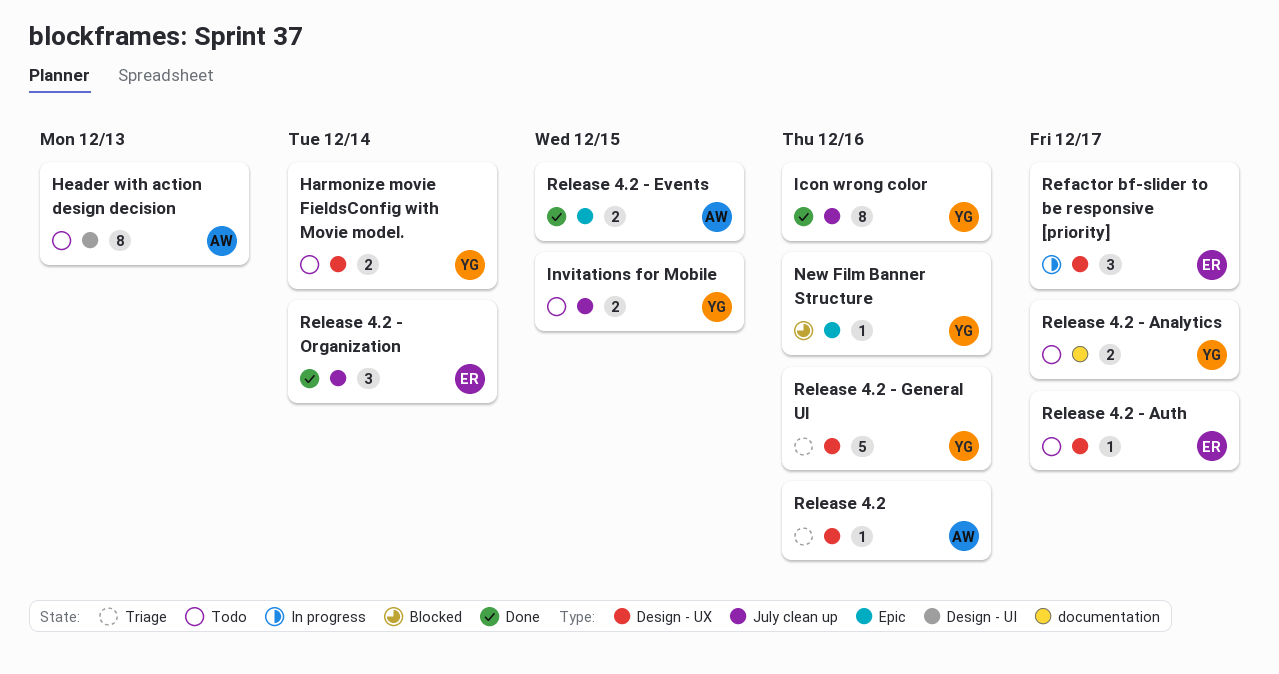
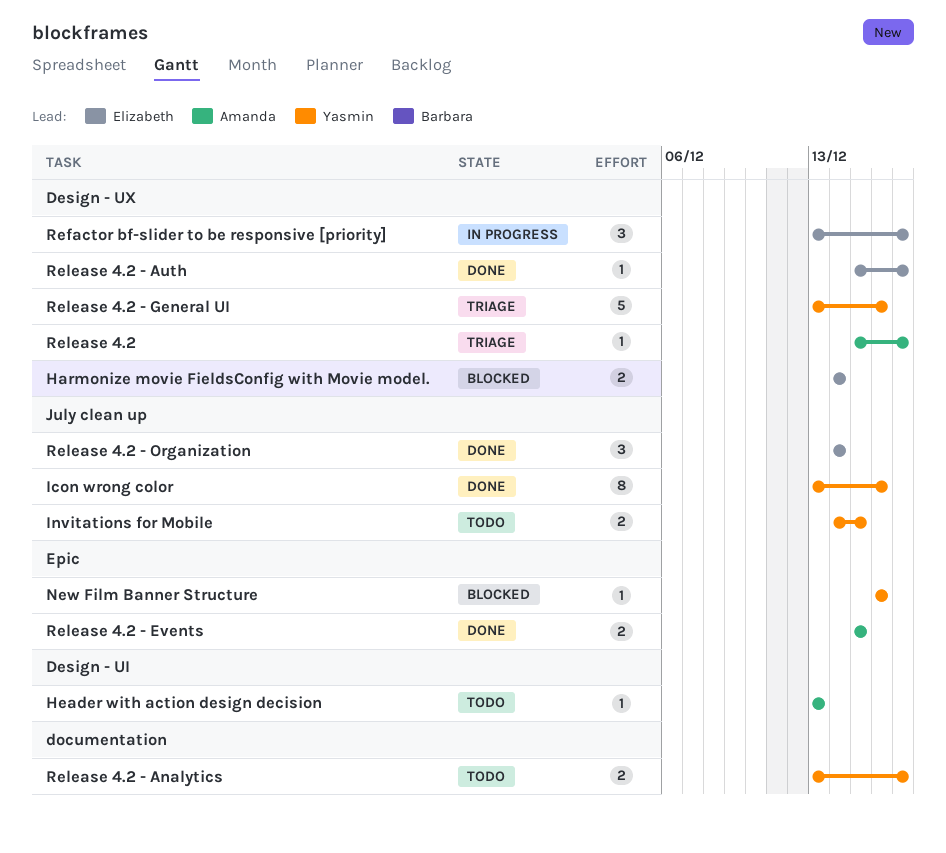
Harmonize movie FieldsConfig with Movie model., status: Todo -> Blocked
Harmonize movie FieldsConfig with Movie model., owner: Yasmin -> Elizabeth
Header with action design decision, estimate: 8 -> 1
Release 4.2, due: Dec 16 -> Dec 17
Release 4.2 - Auth, status: Todo -> Done

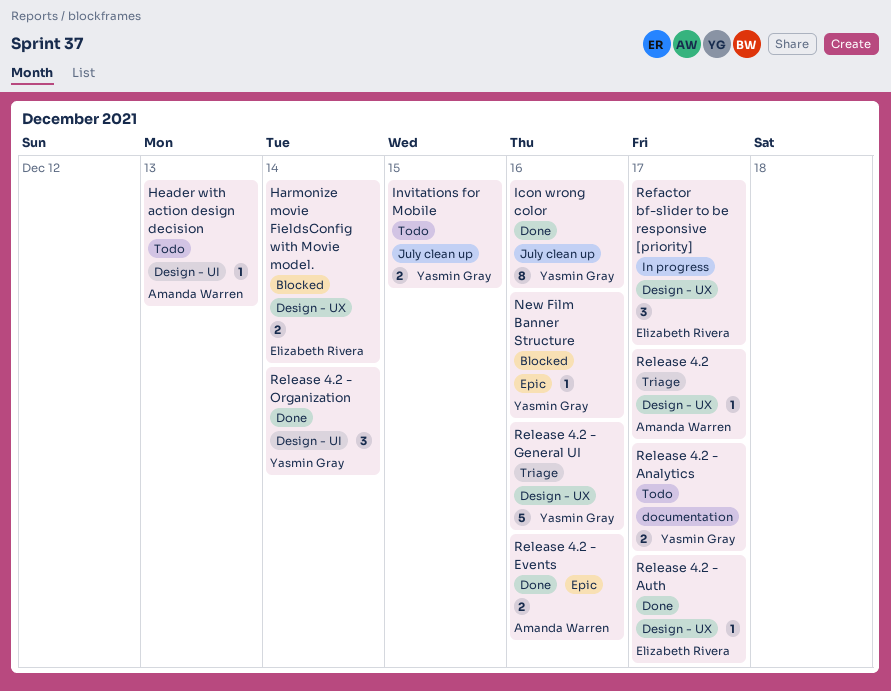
Release 4.2 - Events, due: Dec 15 -> Dec 16
Release 4.2 - Organization, owner: Elizabeth Rivera -> Yasmin Gray
Release 4.2 - Organization, label: July clean up -> Design - UI

